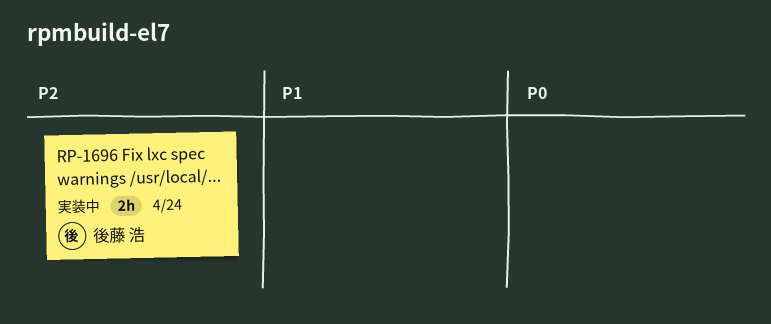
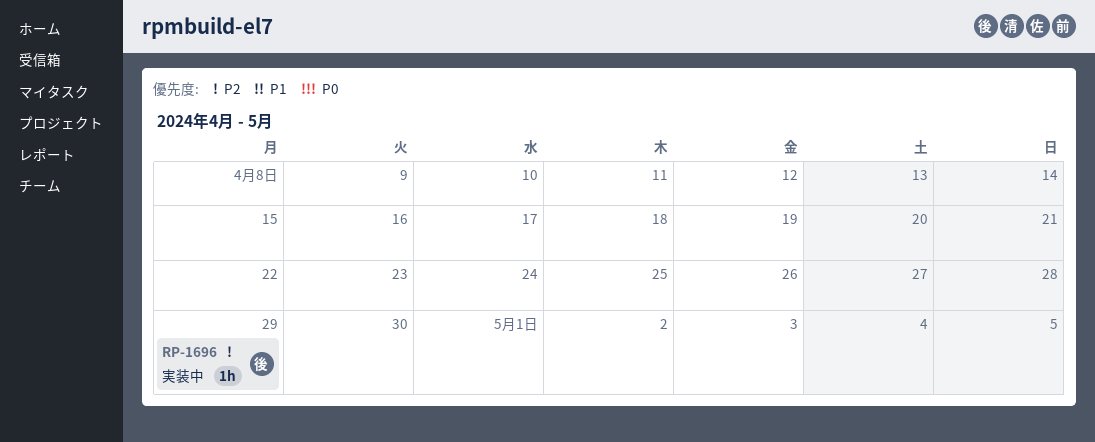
RP-1696, estimate: 2h -> 1h
RP-1696, due: Apr 24 -> Apr 29

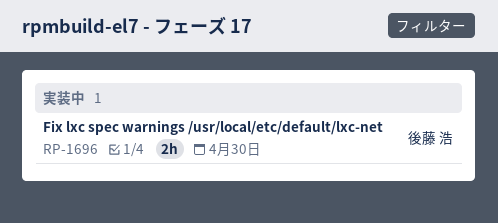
RP-1696, estimate: 1h -> 2h
RP-1696, due: Apr 29 -> Apr 30

